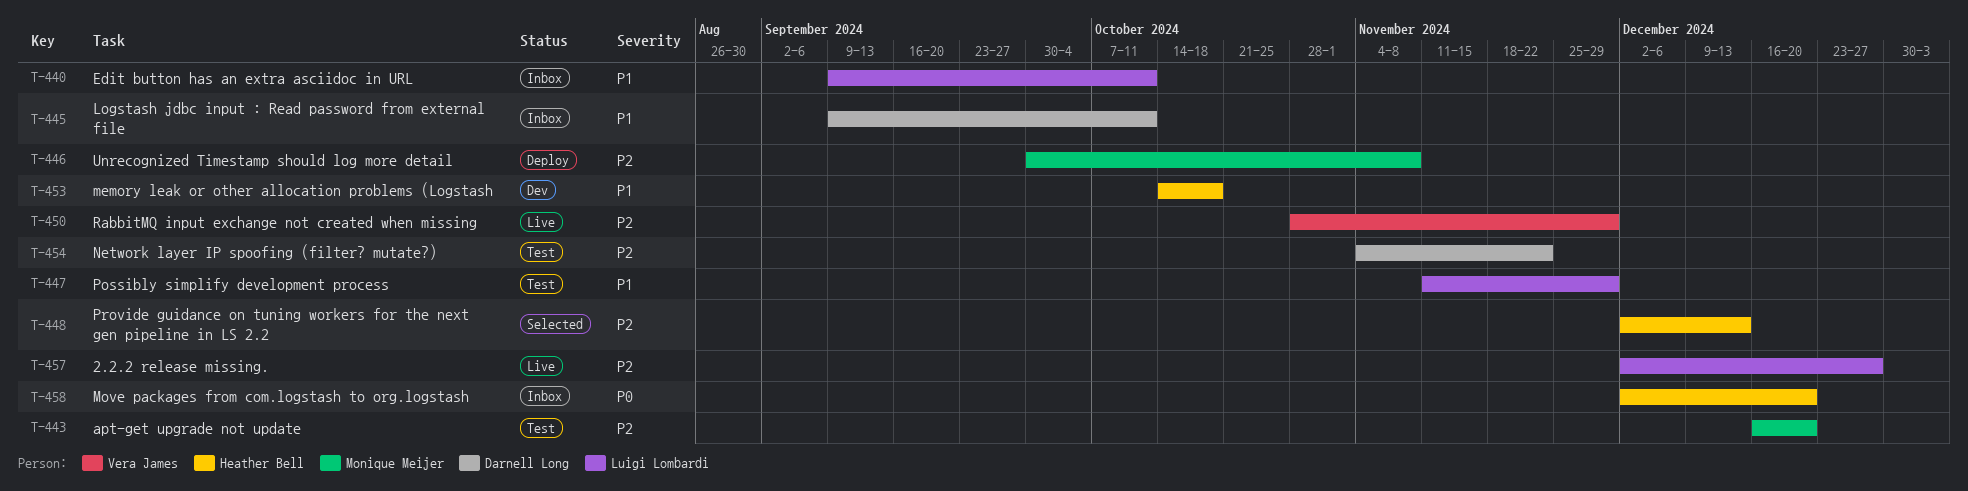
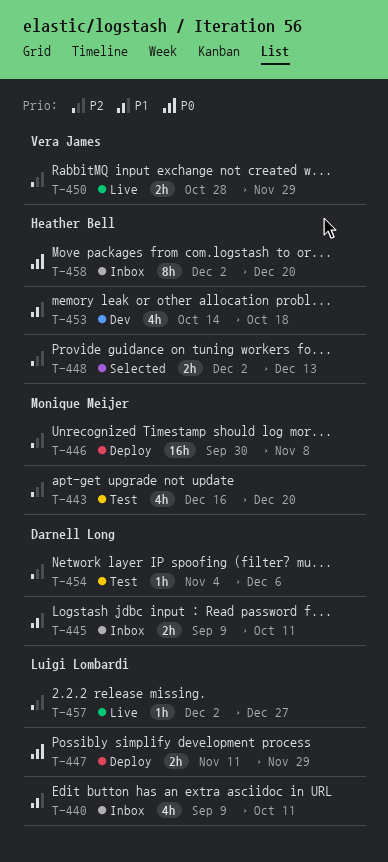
T-447, status: Test -> Deploy
T-447, priority: P1 -> P0
T-454, due: Nov 22 -> Dec 6

